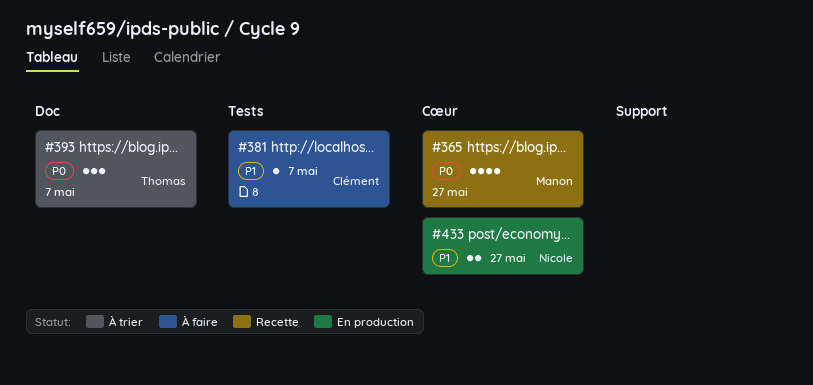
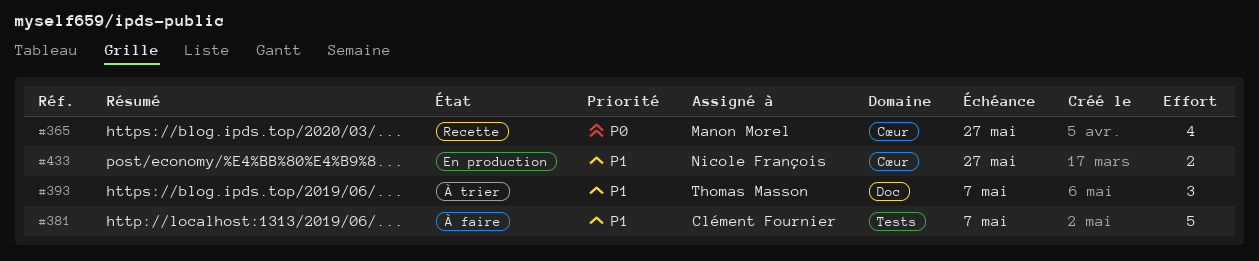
#381, estimate: 1 -> 5
#393, priority: P0 -> P1

